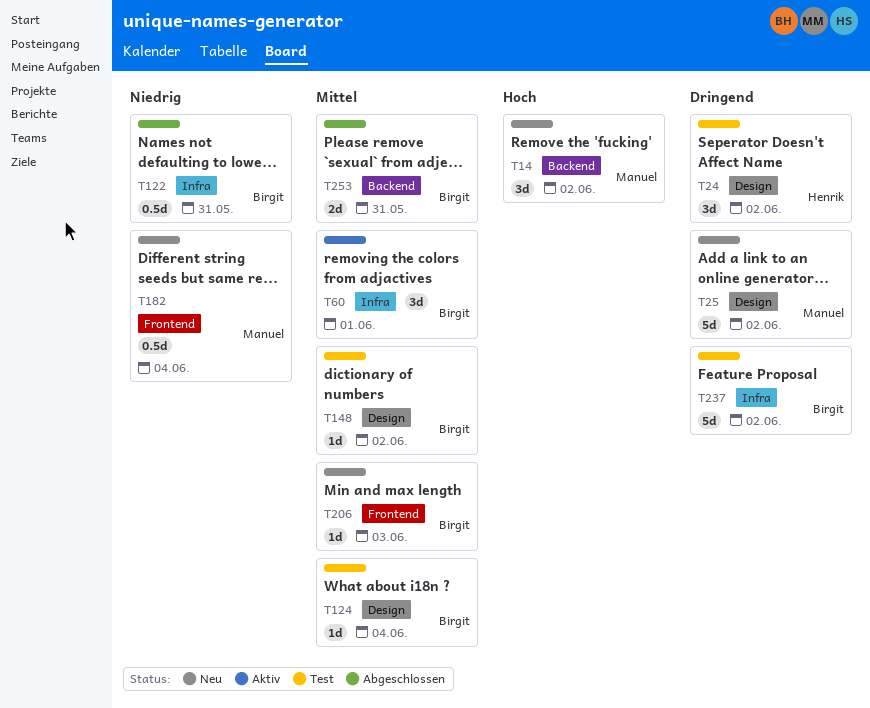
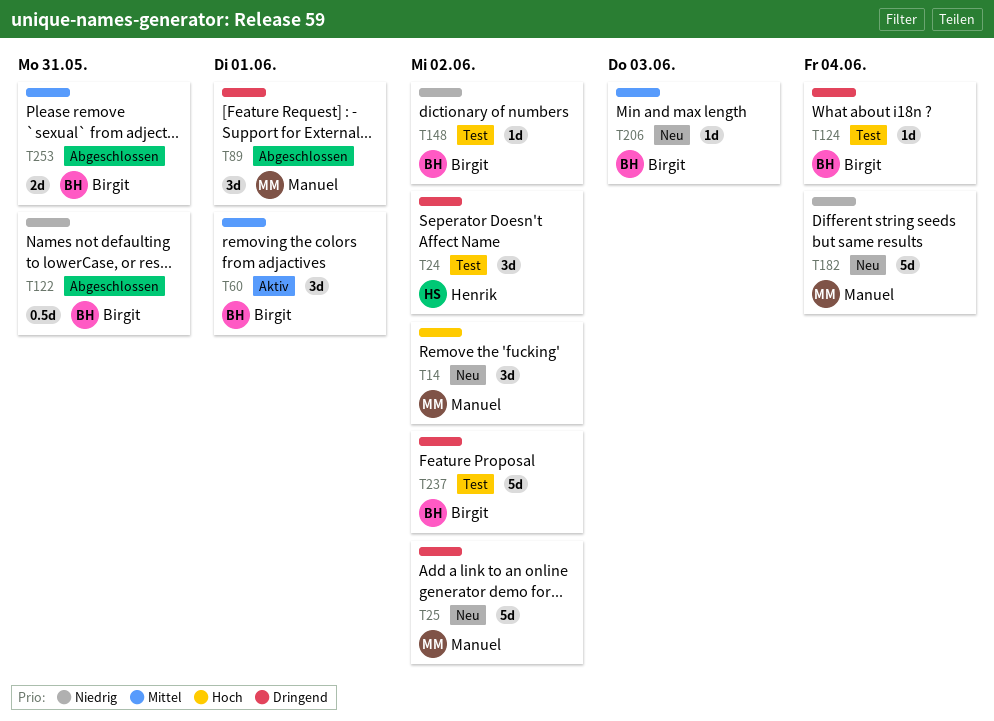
T89: none -> present
T124, priority: Mittel -> Dringend
T148, priority: Mittel -> Niedrig
T182, estimate: 0.5d -> 5d

